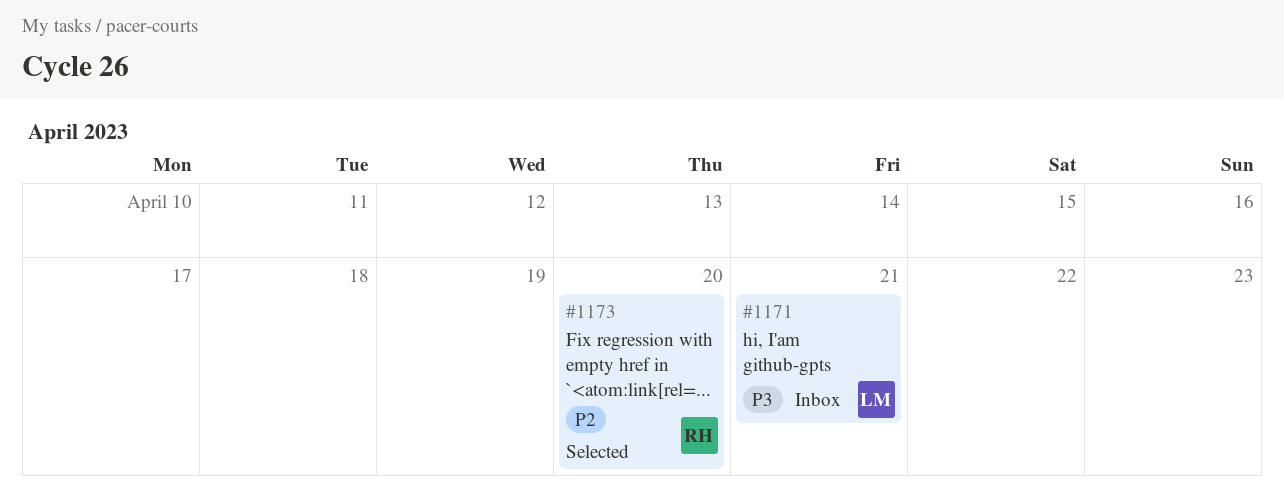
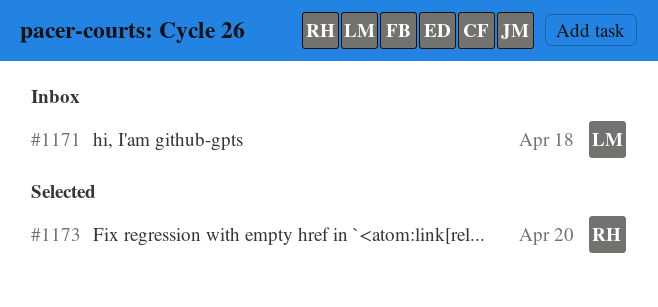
#1171, due: Apr 21 -> Apr 18

